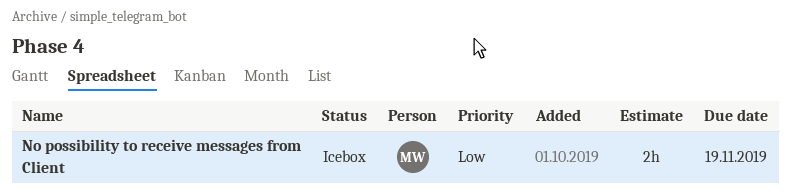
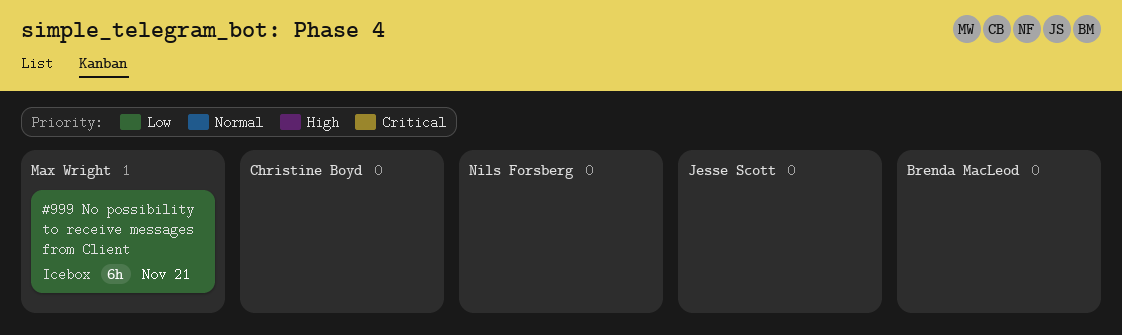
No possibility to receive messages from Client, estimate: 2h -> 6h
No possibility to receive messages from Client, due: Nov 19 -> Nov 21

